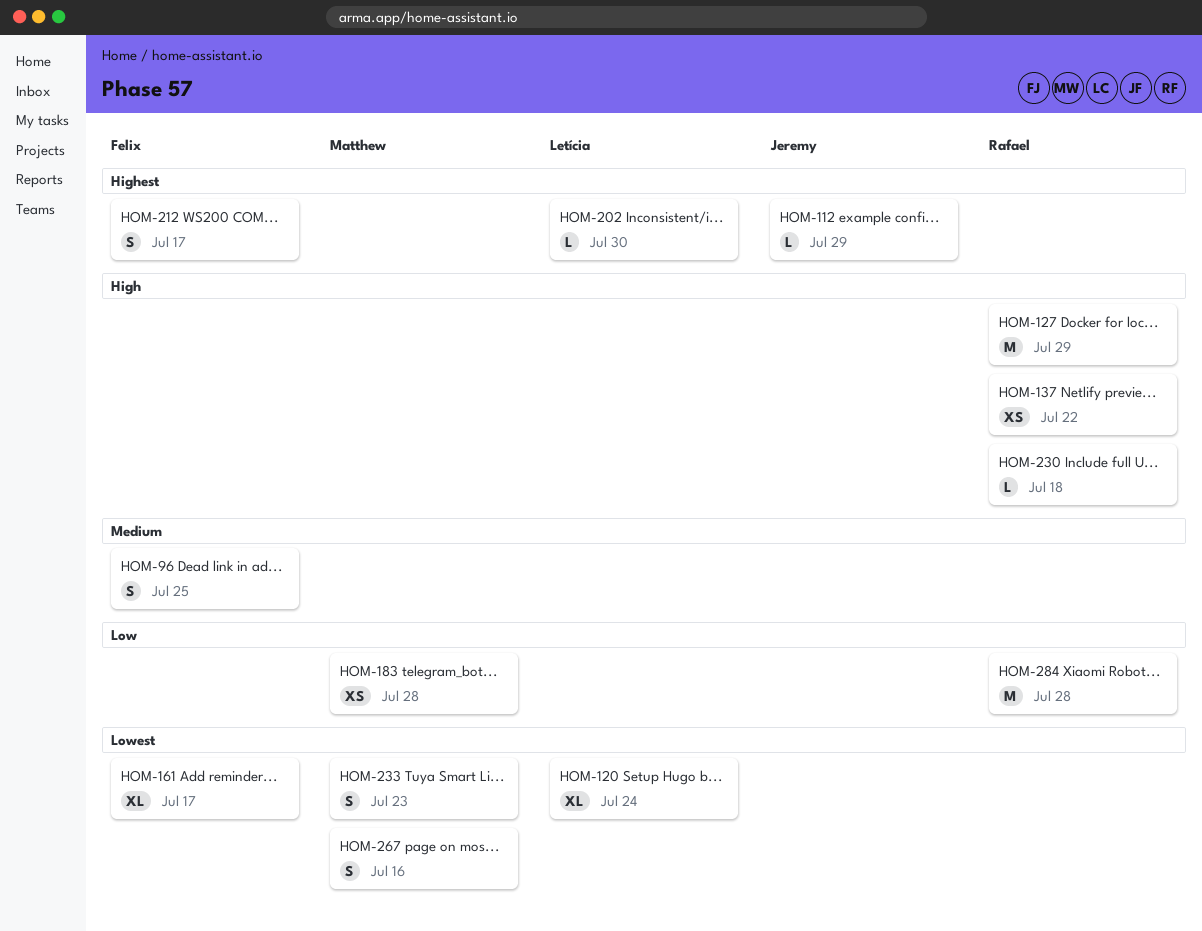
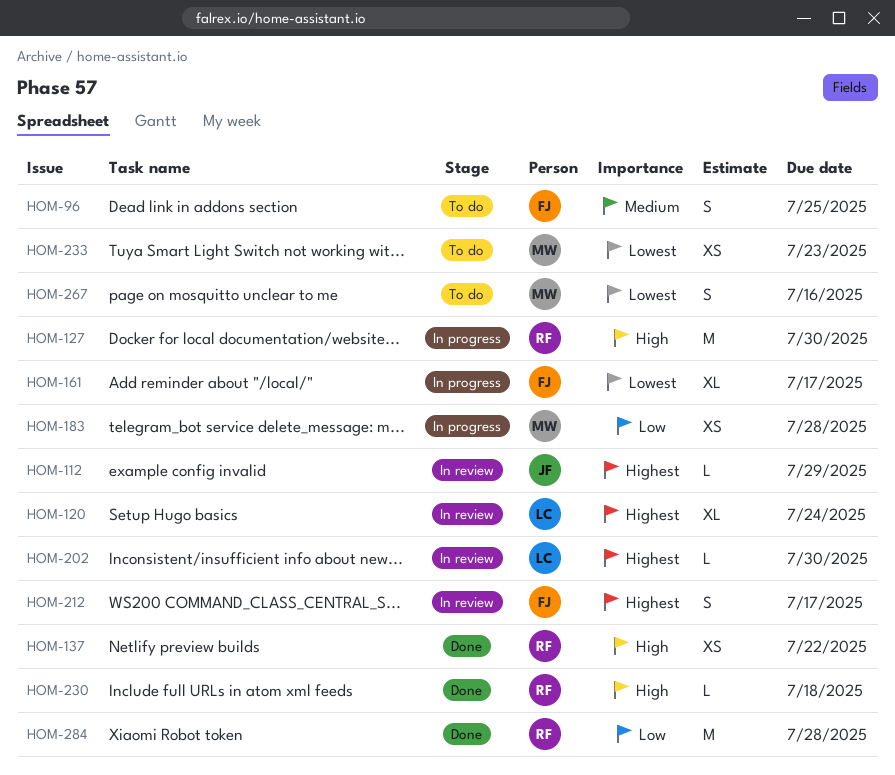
HOM-120, priority: Lowest -> Highest
HOM-127, due: Jul 29 -> Jul 30
HOM-233, estimate: S -> XS

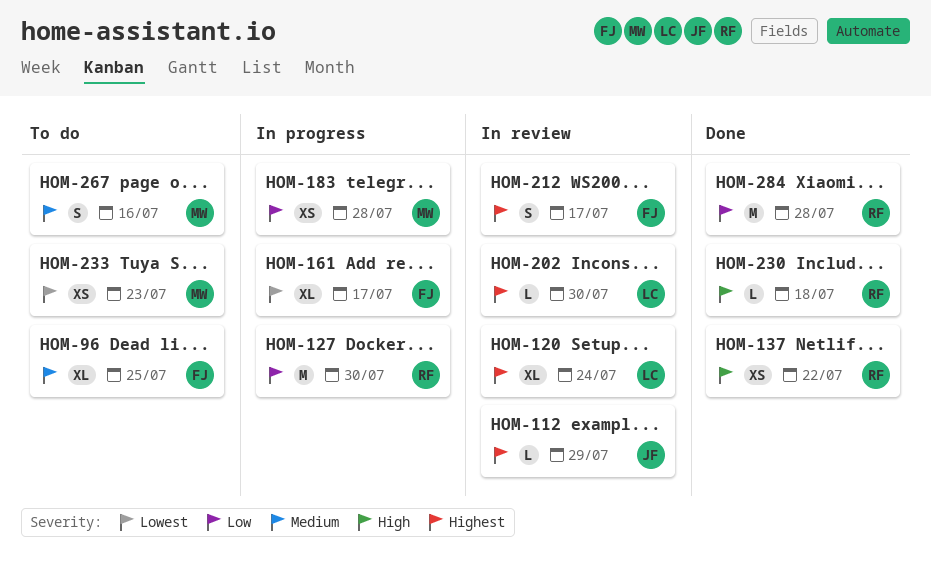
HOM-96, estimate: S -> XL
HOM-127, priority: High -> Low
HOM-267, priority: Lowest -> Medium

